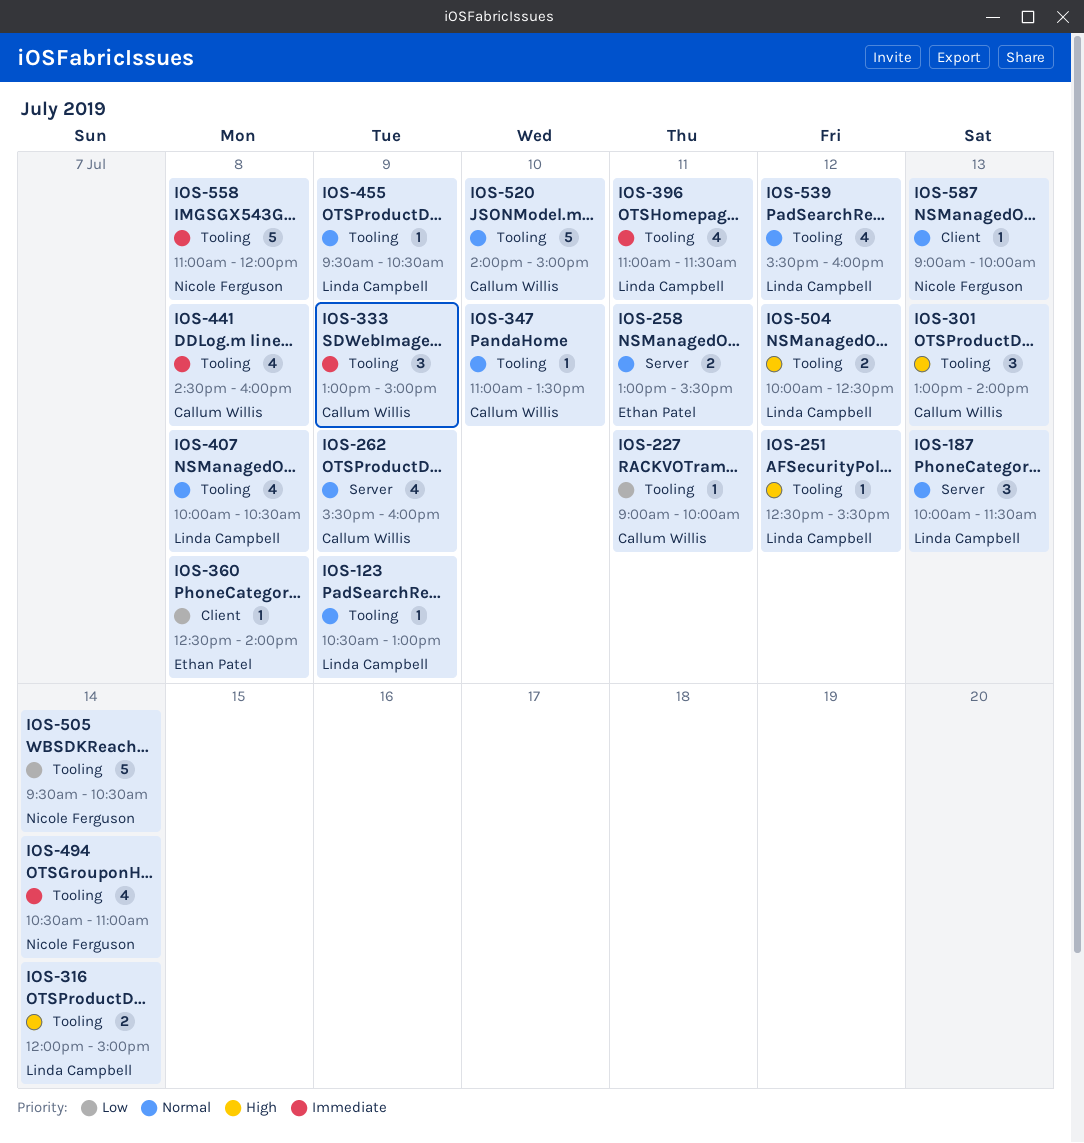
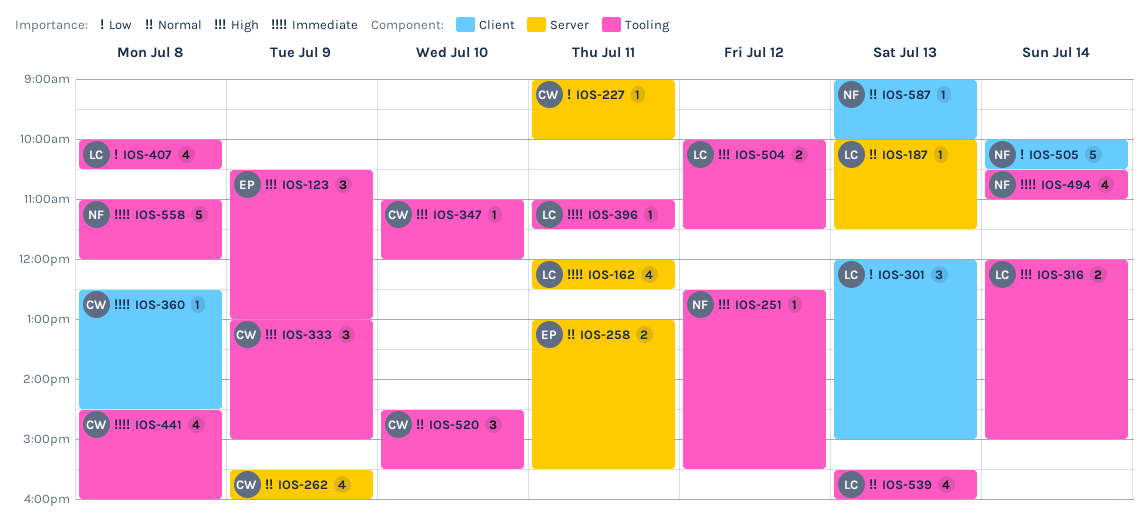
IOS-123, owner: Linda Campbell -> Ethan Patel
IOS-123, priority: Normal -> High
IOS-123, estimate: 1 -> 3
IOS-162: none -> present
IOS-187, estimate: 3 -> 1
IOS-227, label: Tooling -> Server
IOS-251, owner: Linda Campbell -> Nicole Ferguson
IOS-301, owner: Callum Willis -> Linda Campbell
IOS-301, priority: High -> Low
IOS-301, label: Tooling -> Client
IOS-301, begins: 13:00 -> 12:00
IOS-301, ends: 14:00 -> 15:00
IOS-333, priority: Immediate -> High
IOS-347, priority: Normal -> High
IOS-347, ends: 13:30 -> 12:00
IOS-360, owner: Ethan Patel -> Callum Willis
IOS-360, priority: Low -> Immediate
IOS-360, ends: 14:00 -> 14:30
IOS-396, estimate: 4 -> 1
IOS-407, priority: Normal -> Low
IOS-455: present -> none
IOS-504, ends: 12:30 -> 11:30
IOS-505, label: Tooling -> Client
IOS-505, begins: 09:30 -> 10:00
IOS-520, estimate: 5 -> 3
IOS-520, begins: 14:00 -> 14:30
IOS-520, ends: 15:00 -> 15:30
IOS-539, day: Jul 12 -> Jul 13

